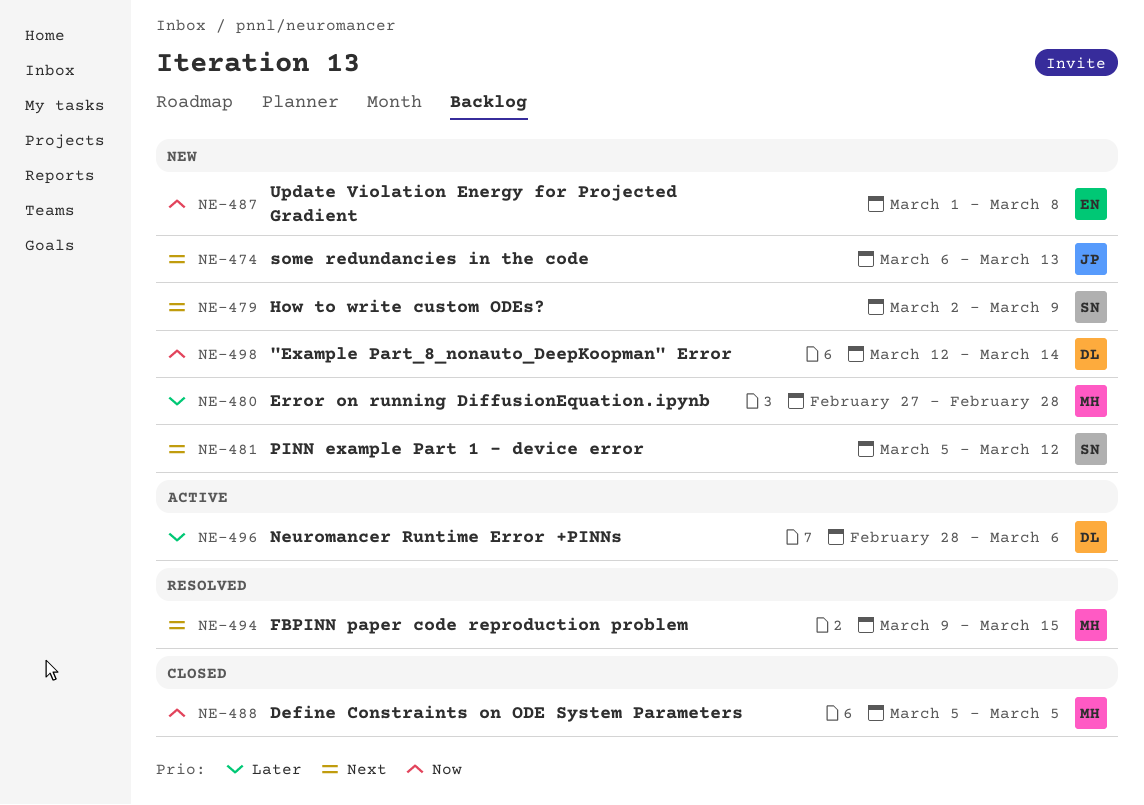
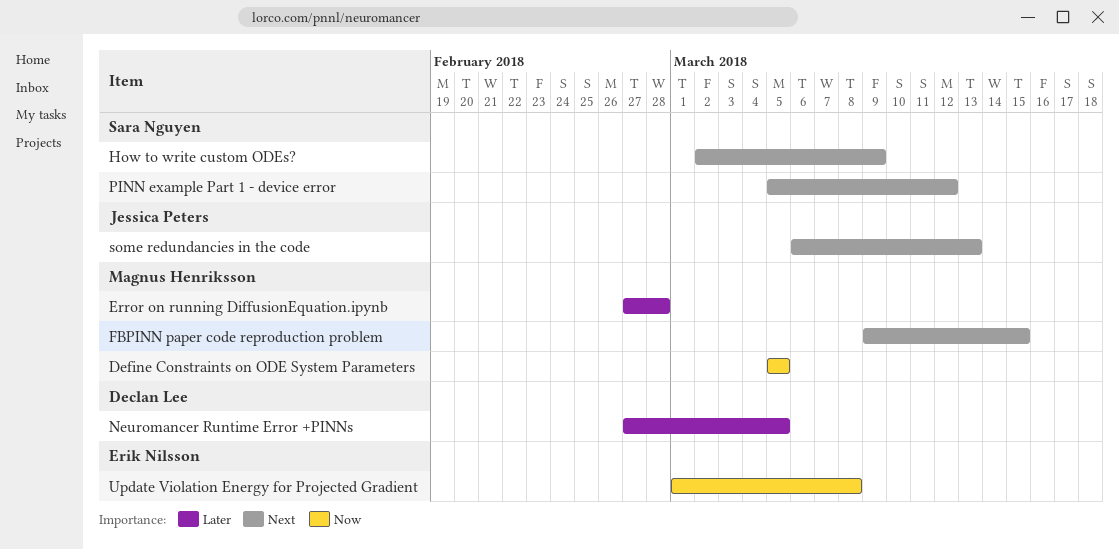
"Example Part_8_nonauto_DeepKoopman" Error: present -> none
Neuromancer Runtime Error +PINNs, start: Feb 28 -> Feb 27
Neuromancer Runtime Error +PINNs, due: Mar 6 -> Mar 5

